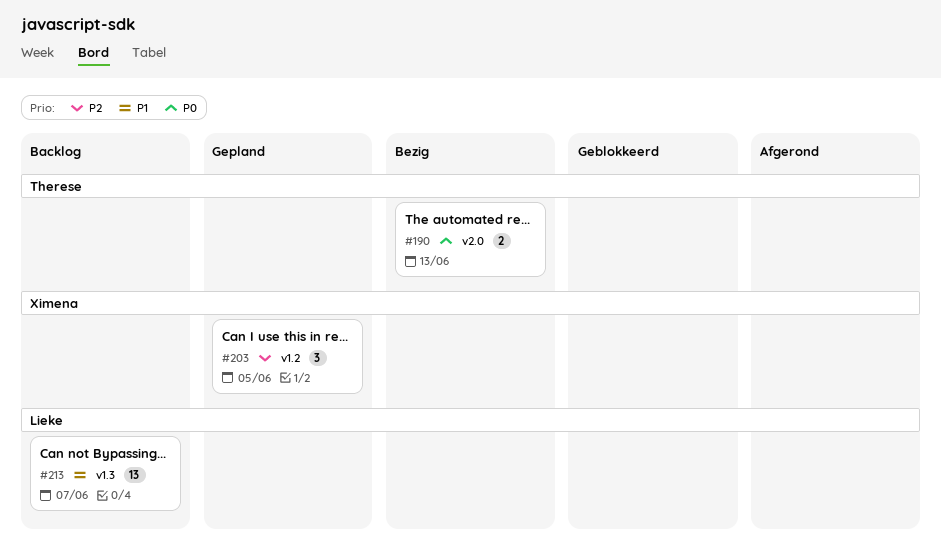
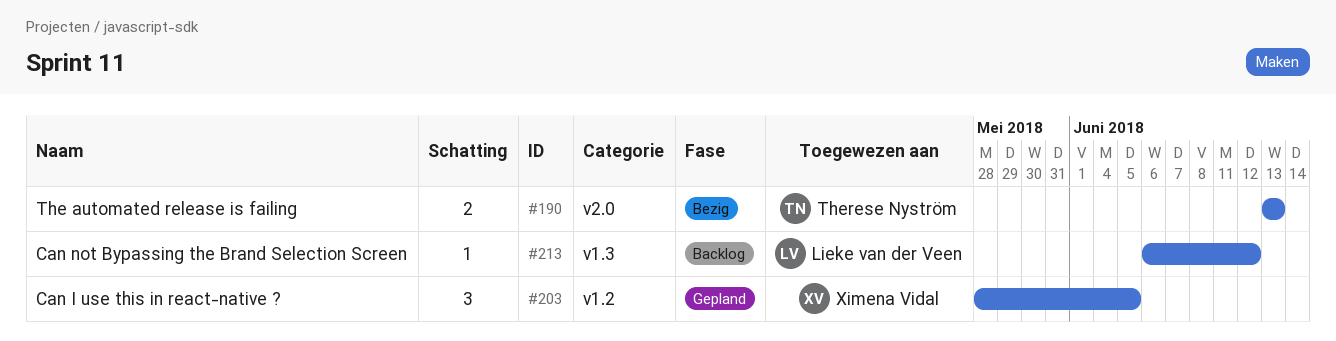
#213, estimate: 13 -> 1
#213, due: Jun 7 -> Jun 12

